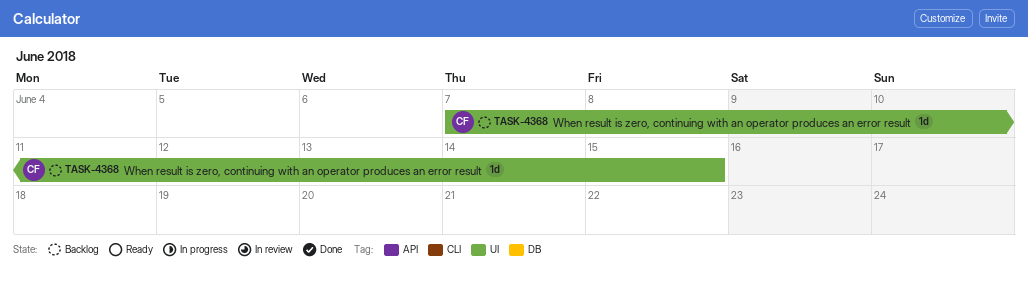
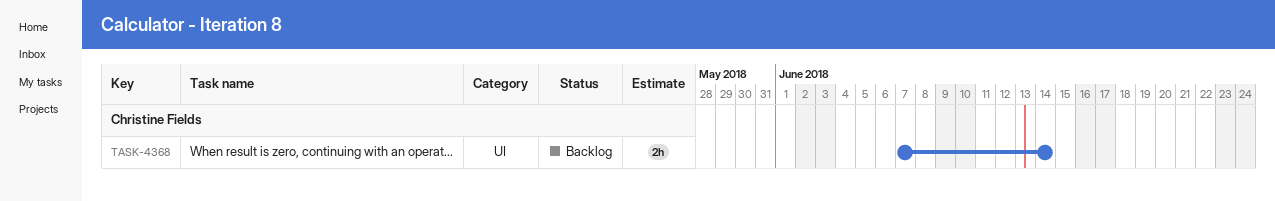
TASK-4368, estimate: 1d -> 2h
TASK-4368, due: Jun 15 -> Jun 14

